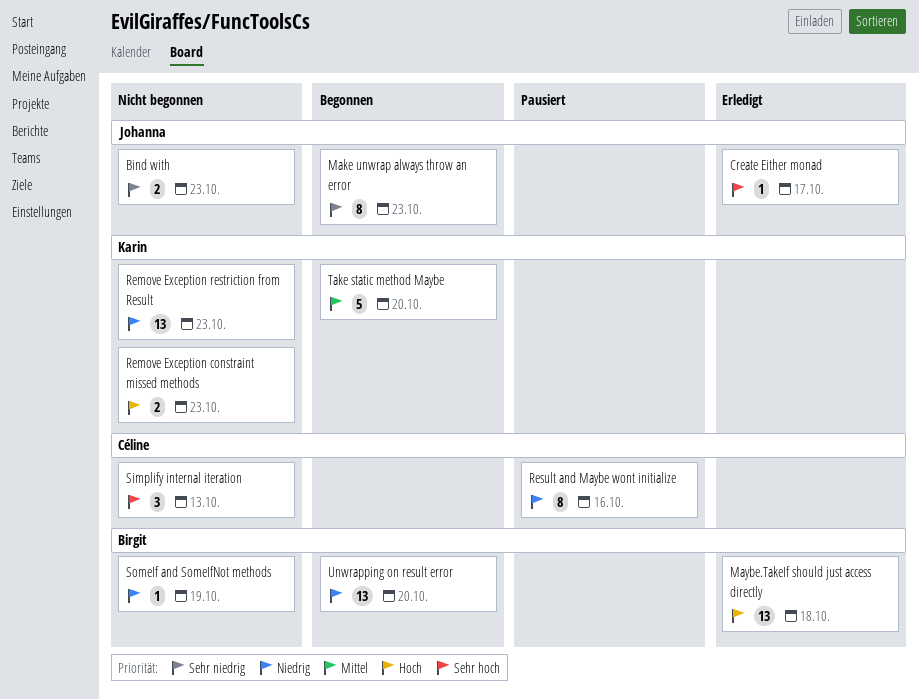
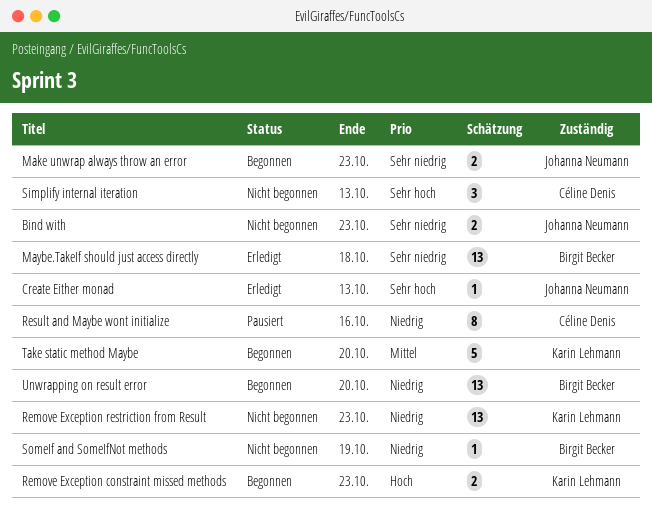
Create Either monad, due: Oct 17 -> Oct 13
Make unwrap always throw an error, estimate: 8 -> 2
Maybe.TakeIf should just access directly, priority: Hoch -> Sehr niedrig
Remove Exception constraint missed methods, status: Nicht begonnen -> Begonnen

